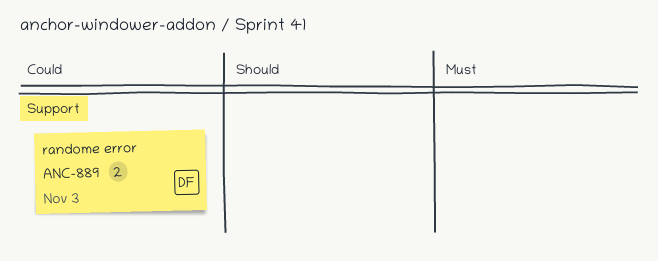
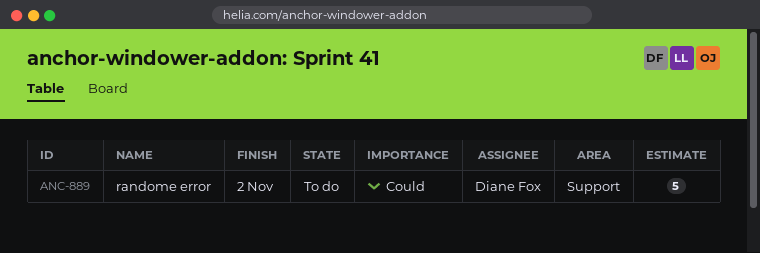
ANC-889, estimate: 2 -> 5
ANC-889, due: Nov 3 -> Nov 2

